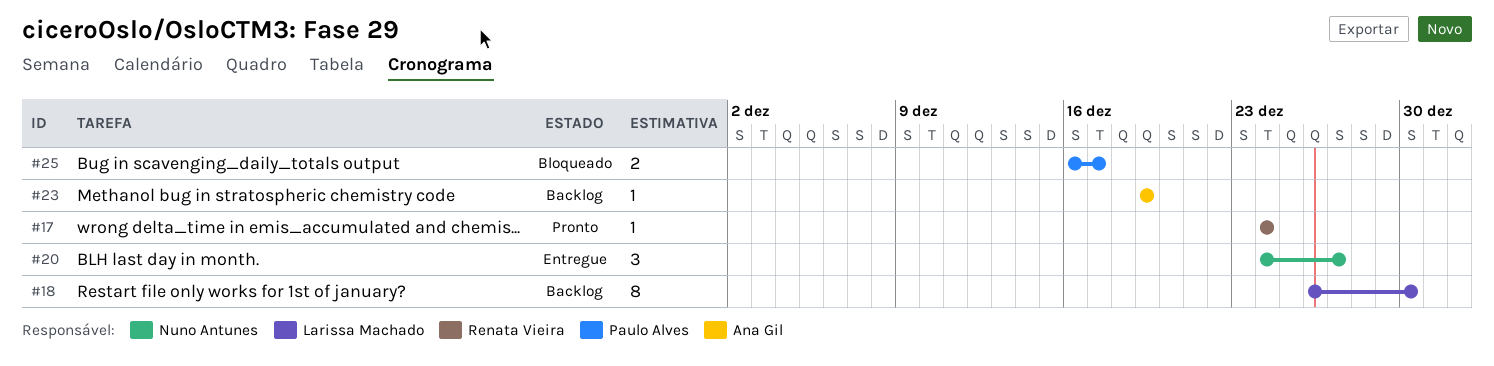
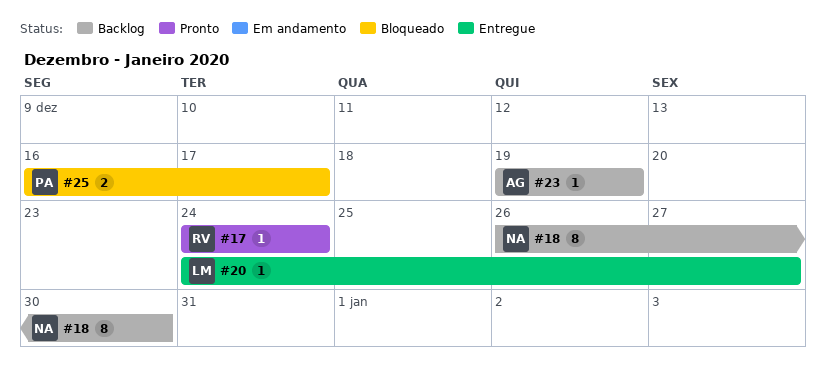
#18, owner: Larissa Machado -> Nuno Antunes
#20, owner: Nuno Antunes -> Larissa Machado
#20, estimate: 3 -> 1

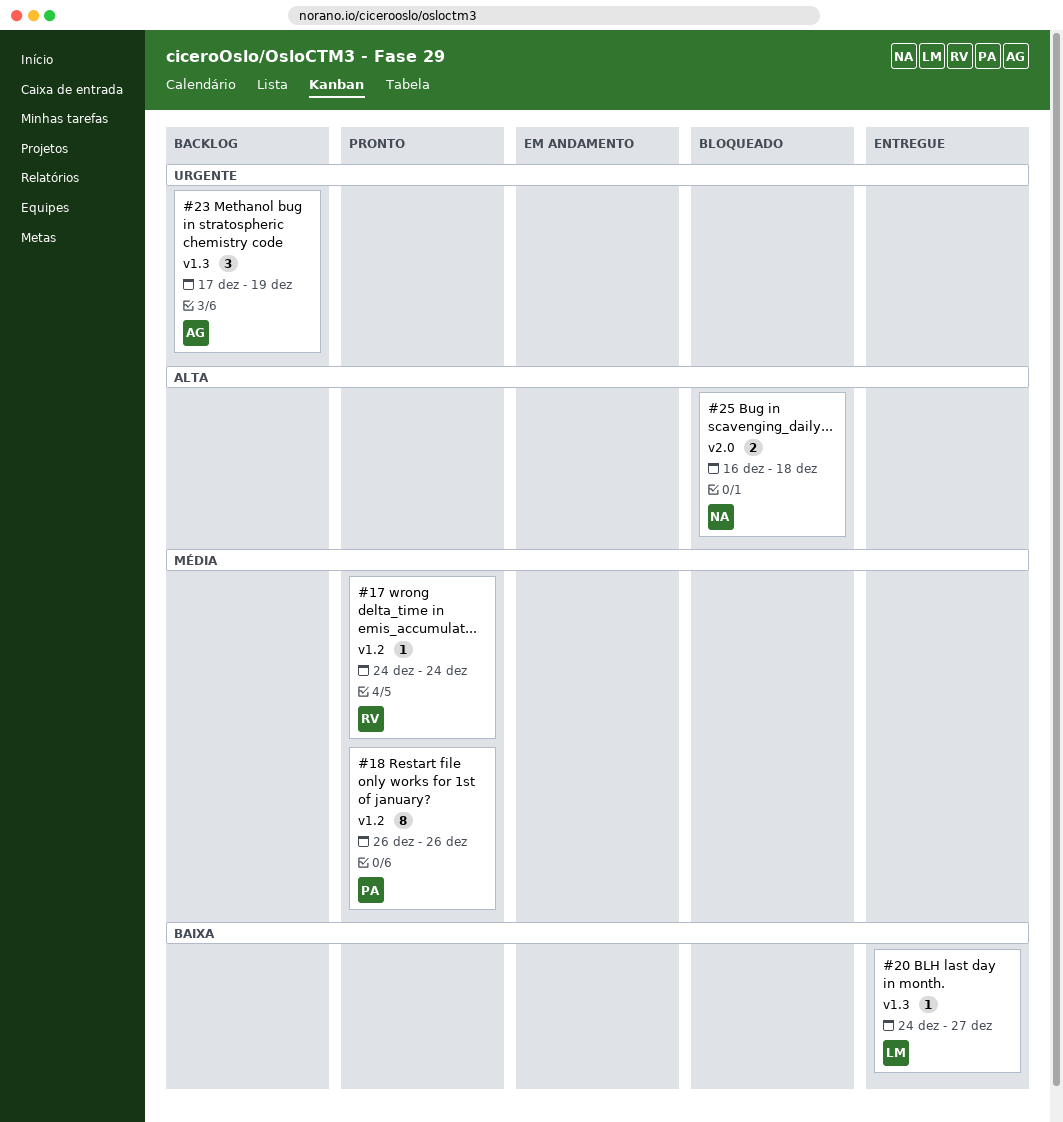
#18, status: Backlog -> Pronto
#18, owner: NA -> PA
#18, due: Dec 30 -> Dec 26
#23, estimate: 1 -> 3
#23, start: Dec 19 -> Dec 17
#25, owner: PA -> NA
#25, due: Dec 17 -> Dec 18

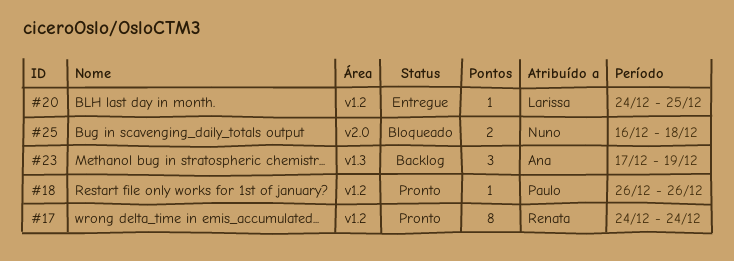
#17, estimate: 1 -> 8
#18, estimate: 8 -> 1
#20, label: v1.3 -> v1.2
#20, due: Dec 27 -> Dec 25

